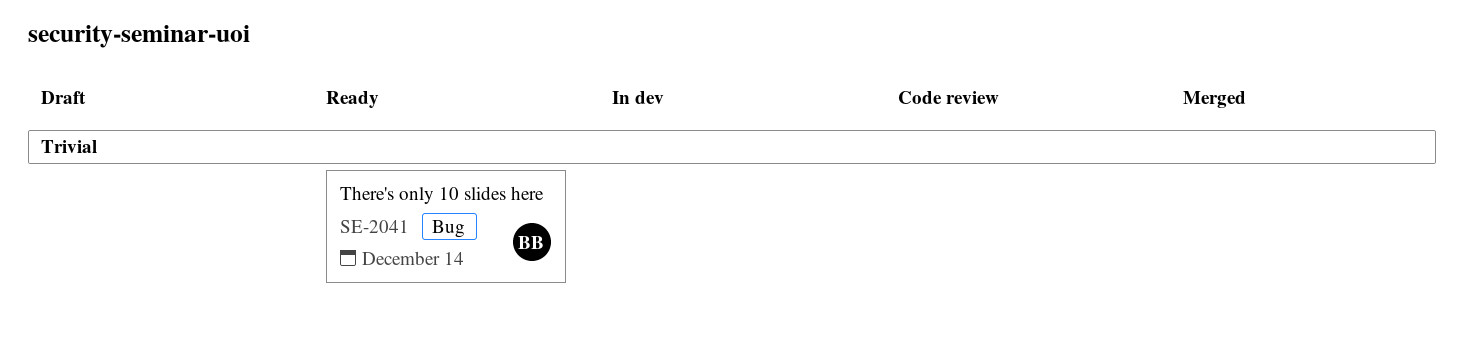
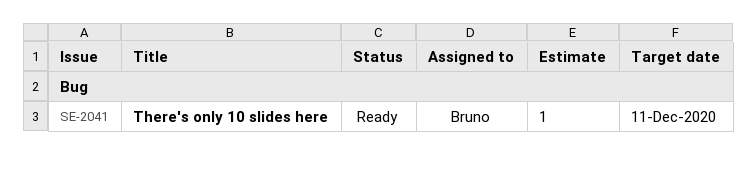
SE-2041, due: Dec 14 -> Dec 11

